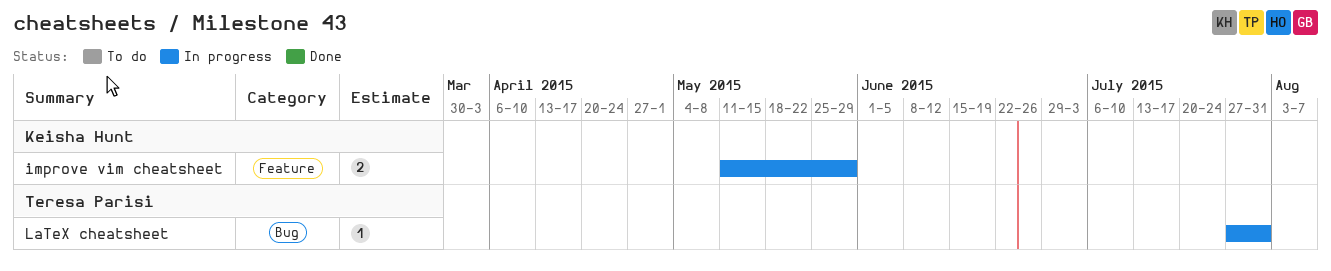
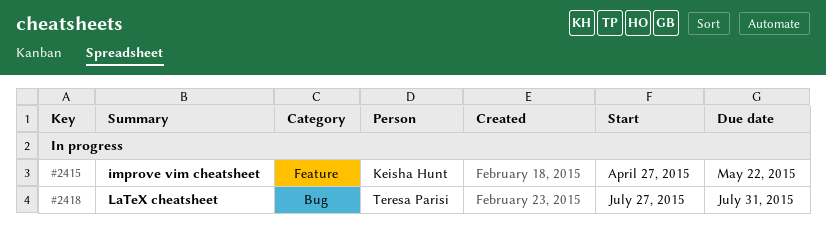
improve vim cheatsheet, start: May 11 -> Apr 27
improve vim cheatsheet, due: May 29 -> May 22

